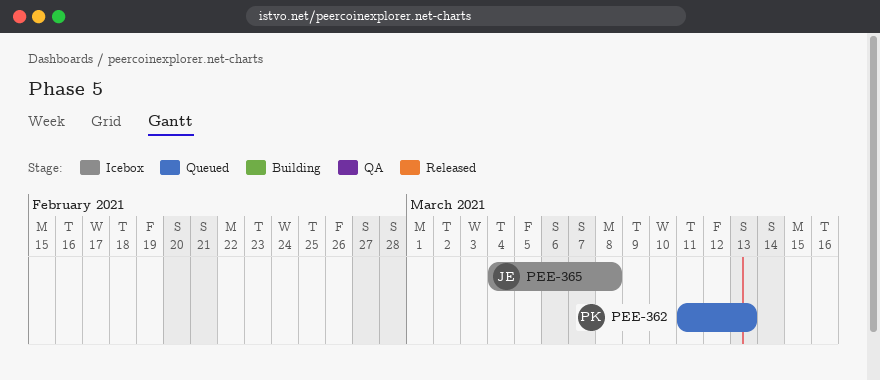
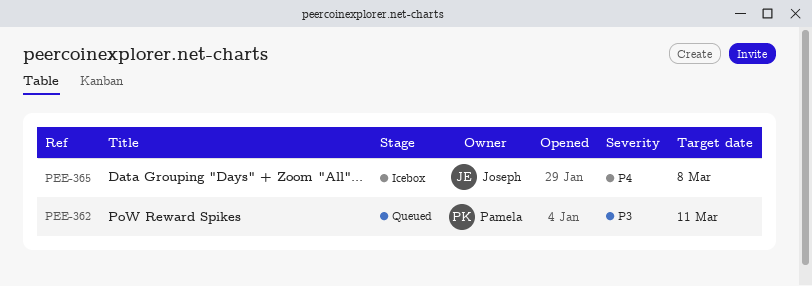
PEE-362, due: Mar 13 -> Mar 11

